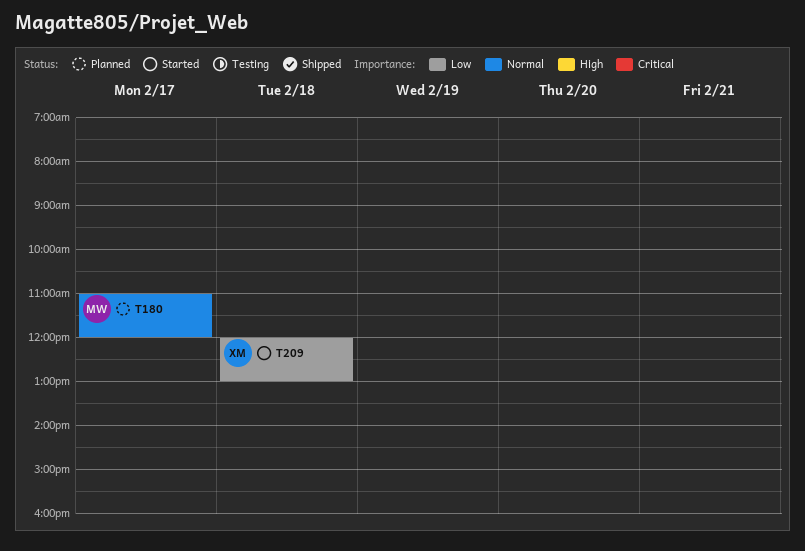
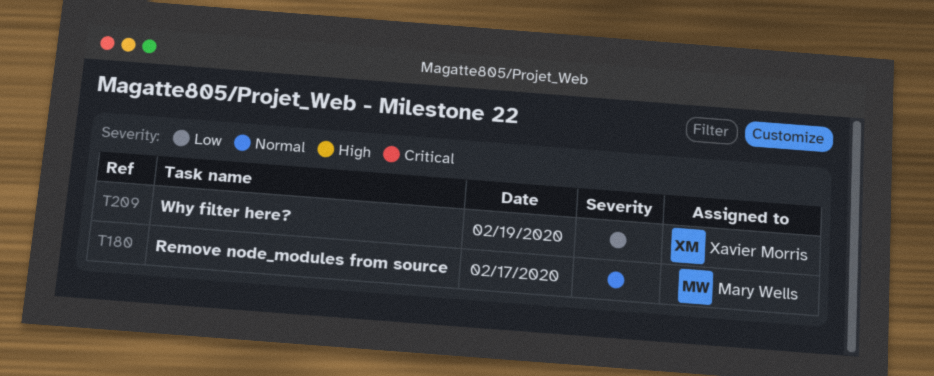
T209, day: Feb 18 -> Feb 19

